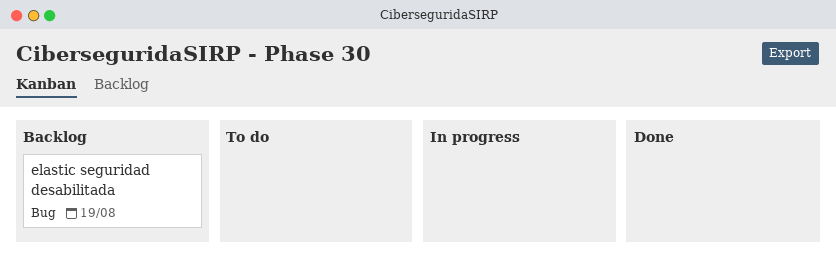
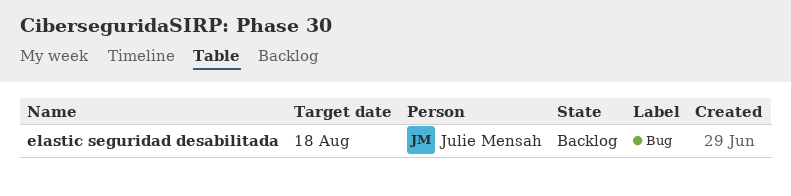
elastic seguridad desabilitada, due: Aug 19 -> Aug 18

